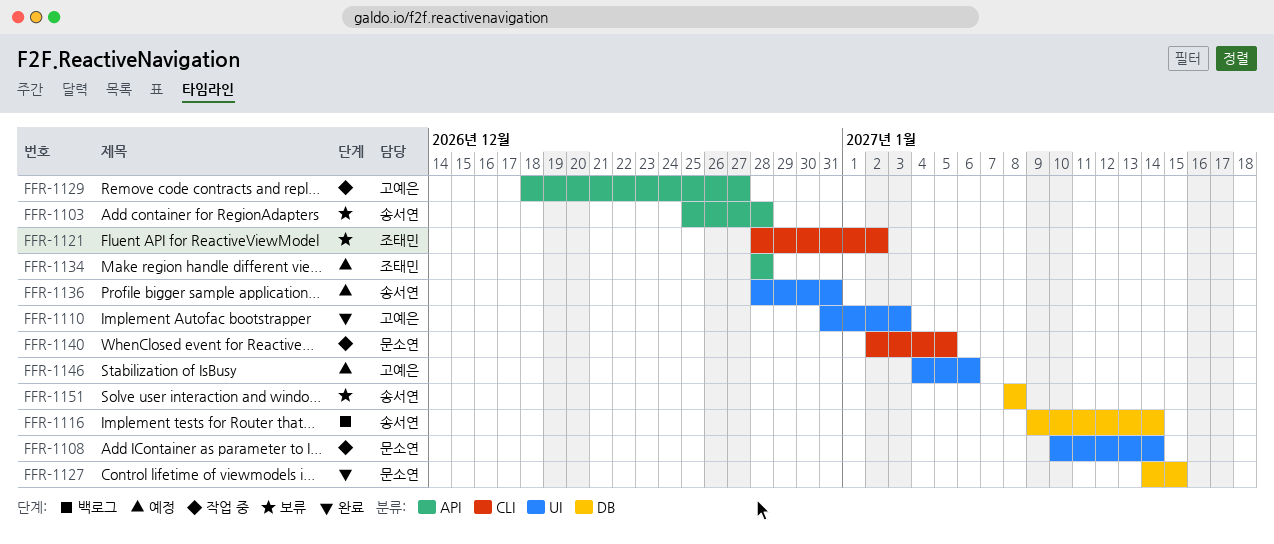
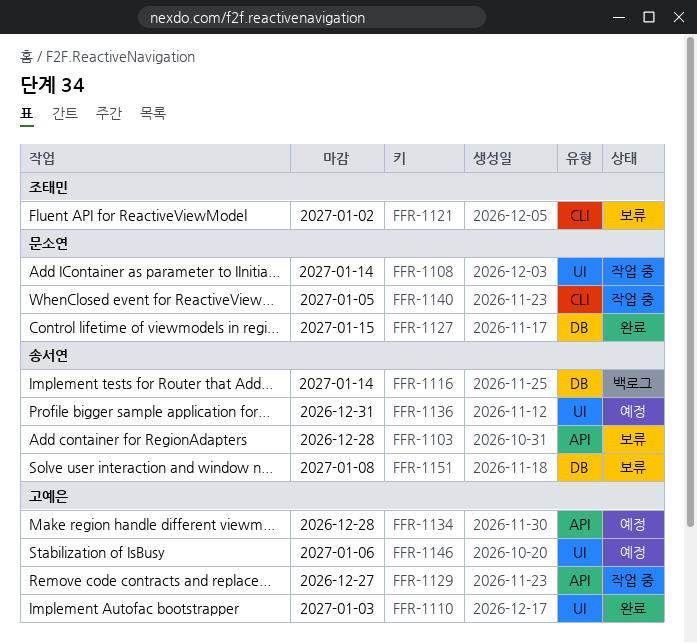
FFR-1134, owner: 조태민 -> 고예은

